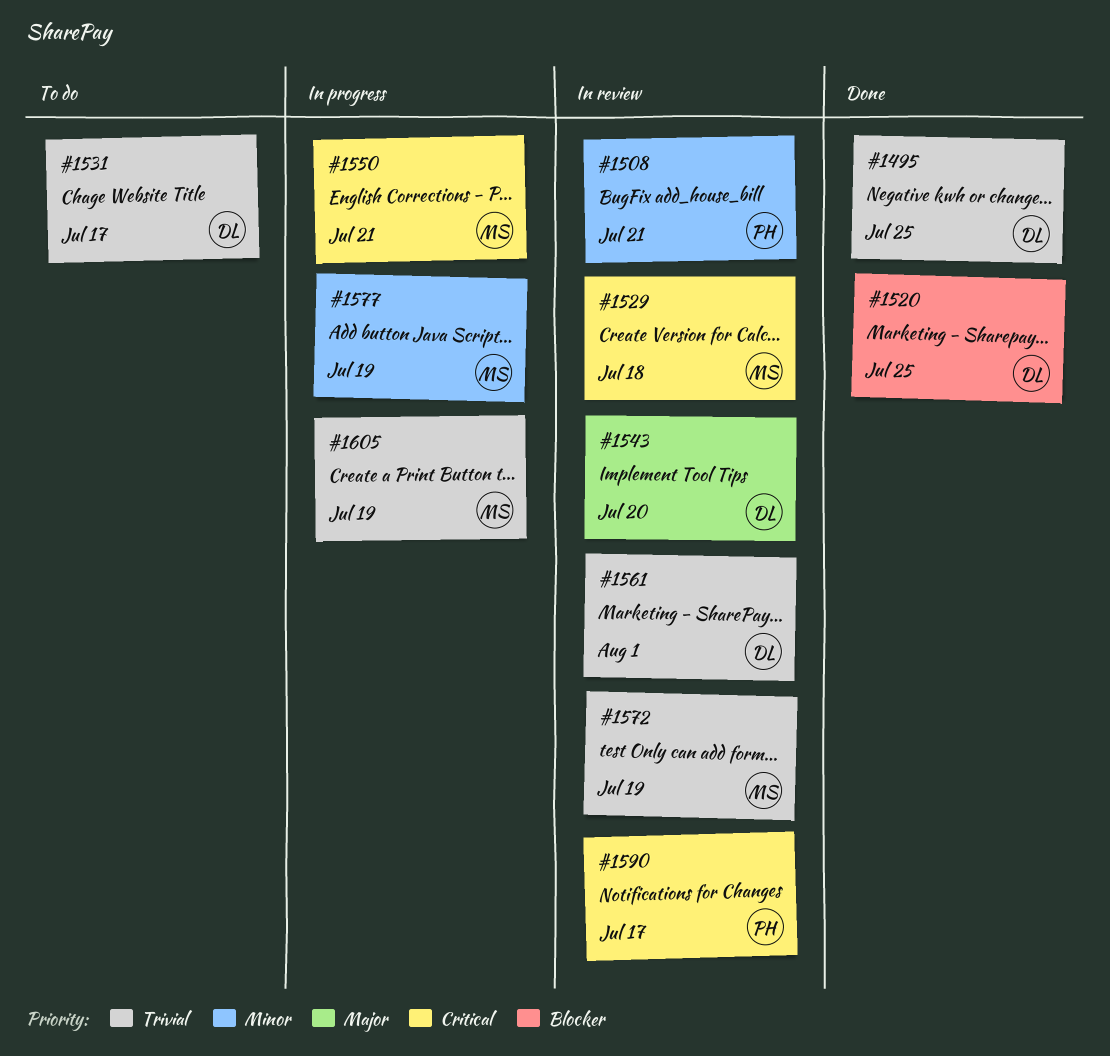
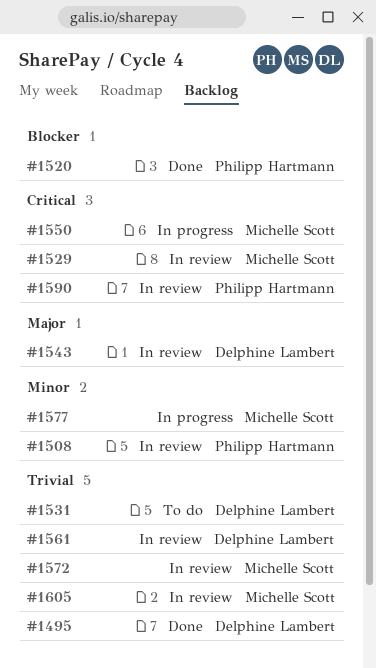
#1520, owner: Delphine Lambert -> Philipp Hartmann
#1605, status: In progress -> In review

